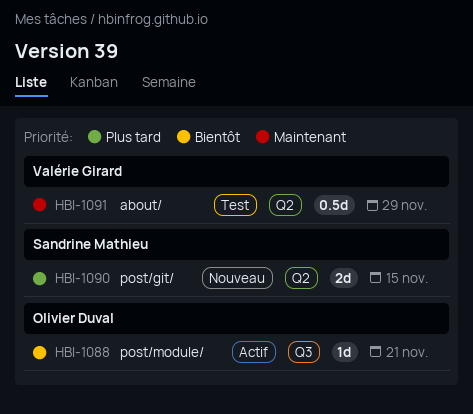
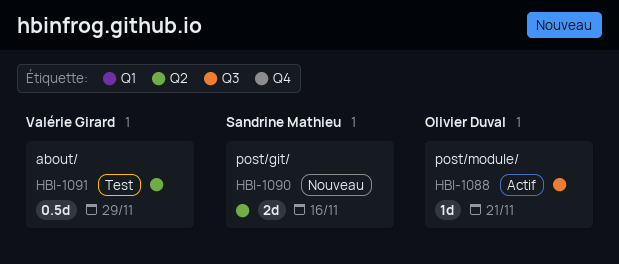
HBI-1090, due: Nov 15 -> Nov 16

